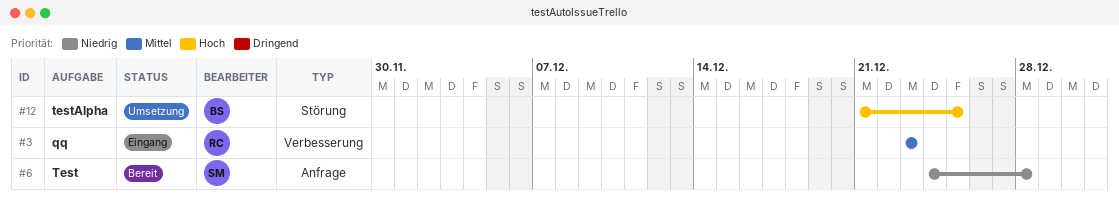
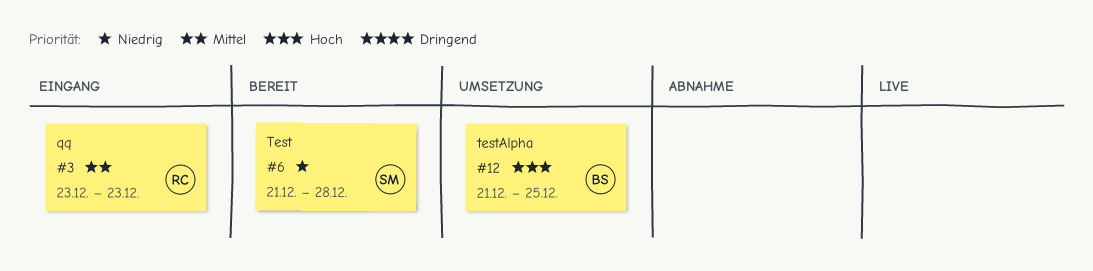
#6, start: Dec 24 -> Dec 21

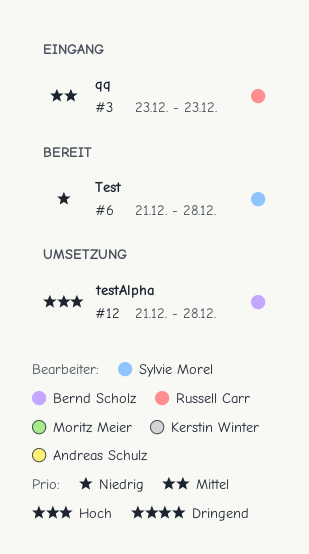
#12, due: Dec 25 -> Dec 28

